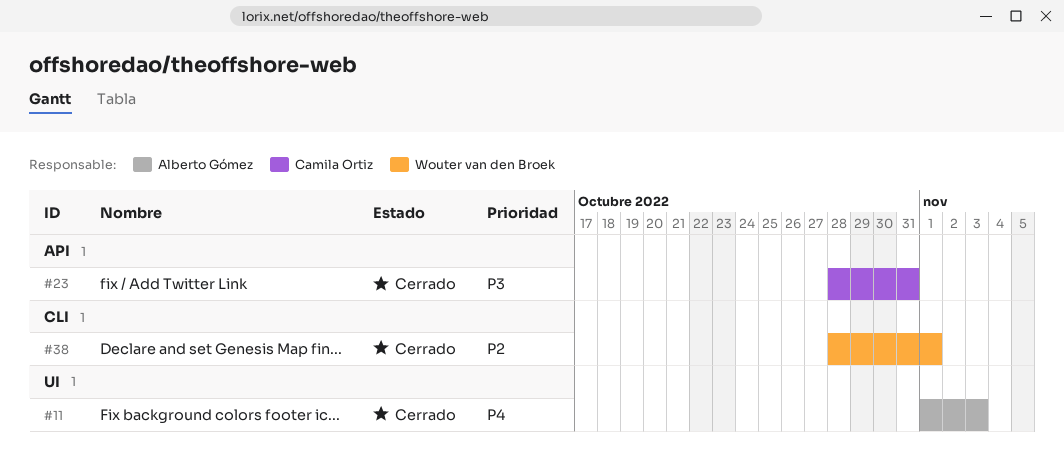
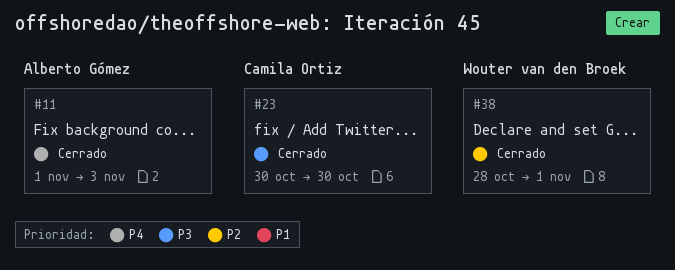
#23, start: Oct 28 -> Oct 30
#23, due: Oct 31 -> Oct 30

